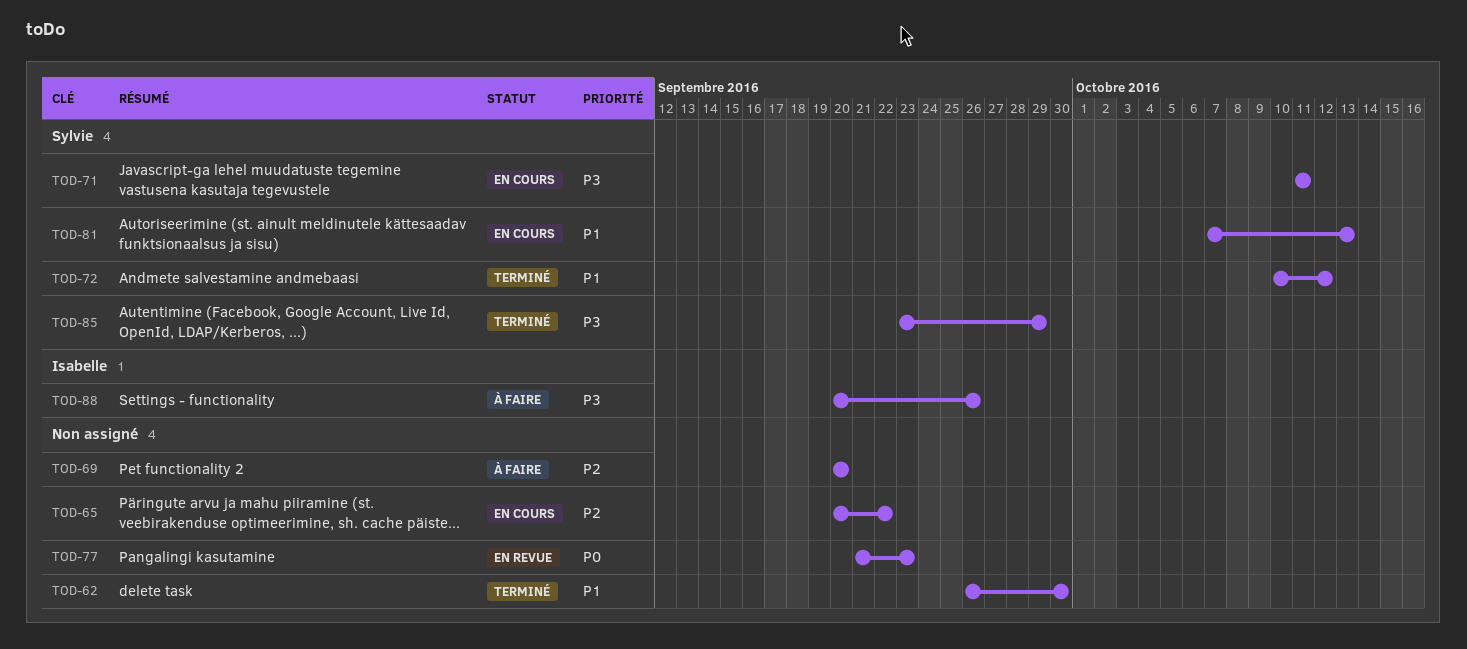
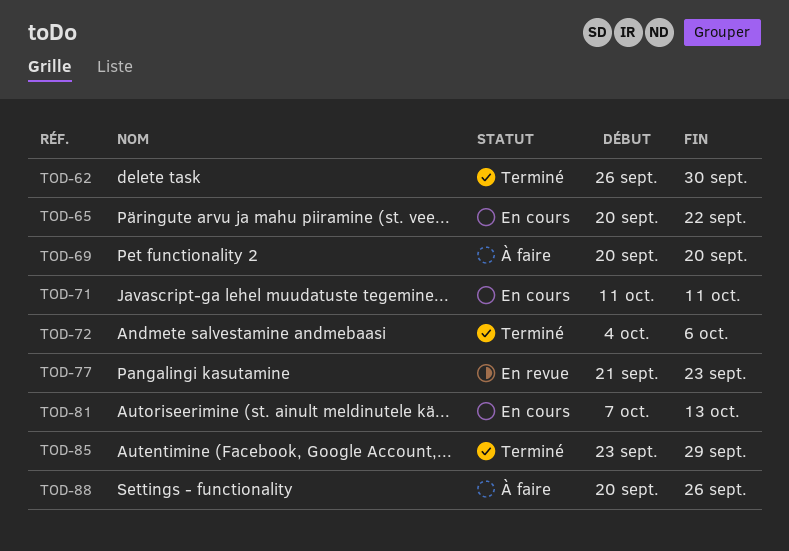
TOD-72, start: Oct 10 -> Oct 4
TOD-72, due: Oct 12 -> Oct 6

